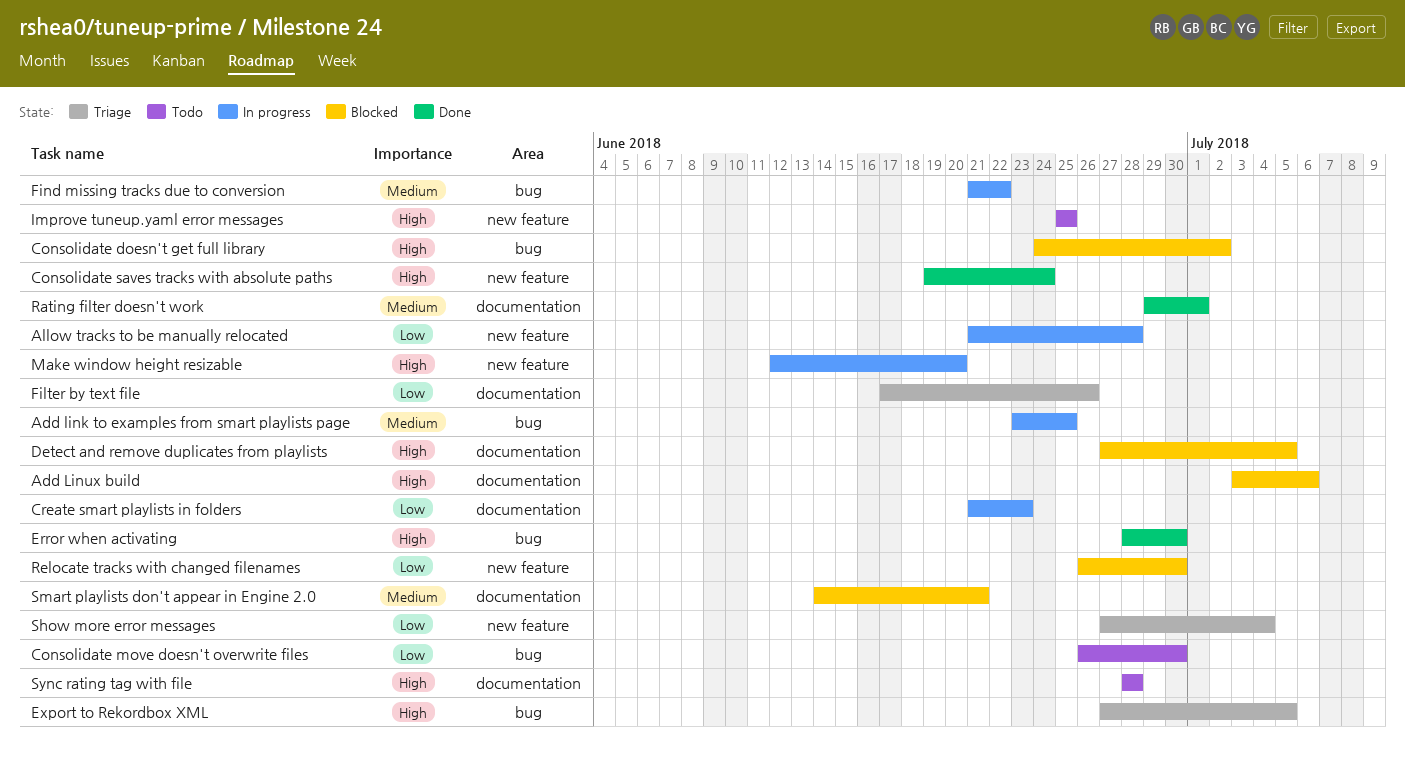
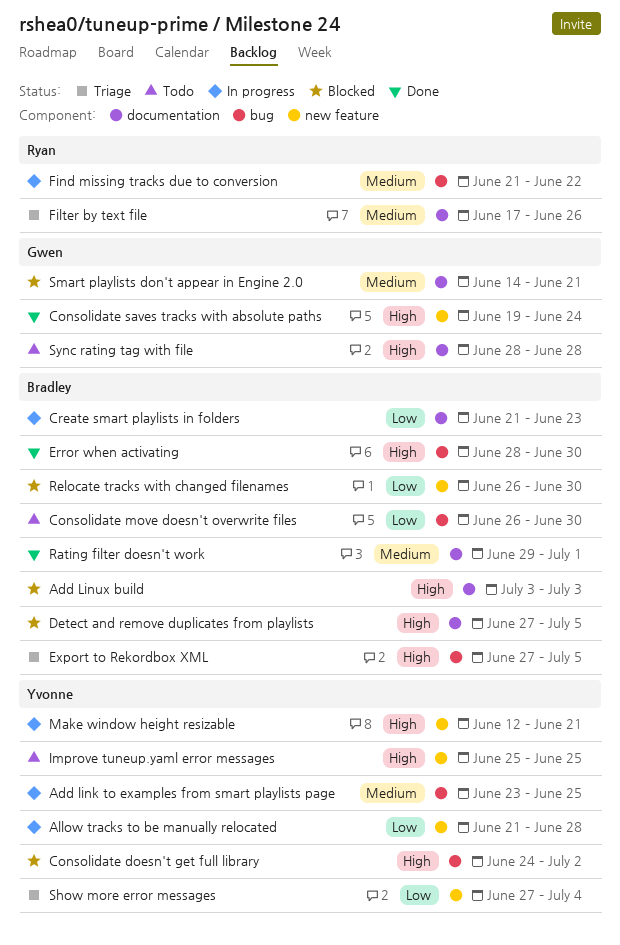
Add Linux build, due: Jul 6 -> Jul 3
Filter by text file, priority: Low -> Medium
Make window height resizable, due: Jun 20 -> Jun 21

